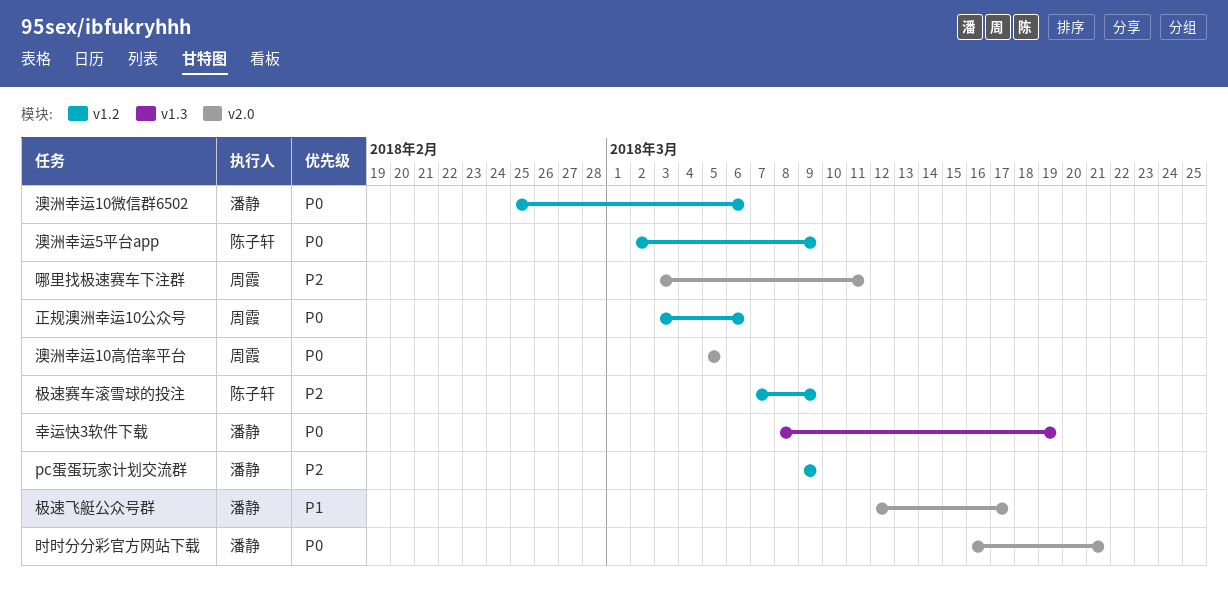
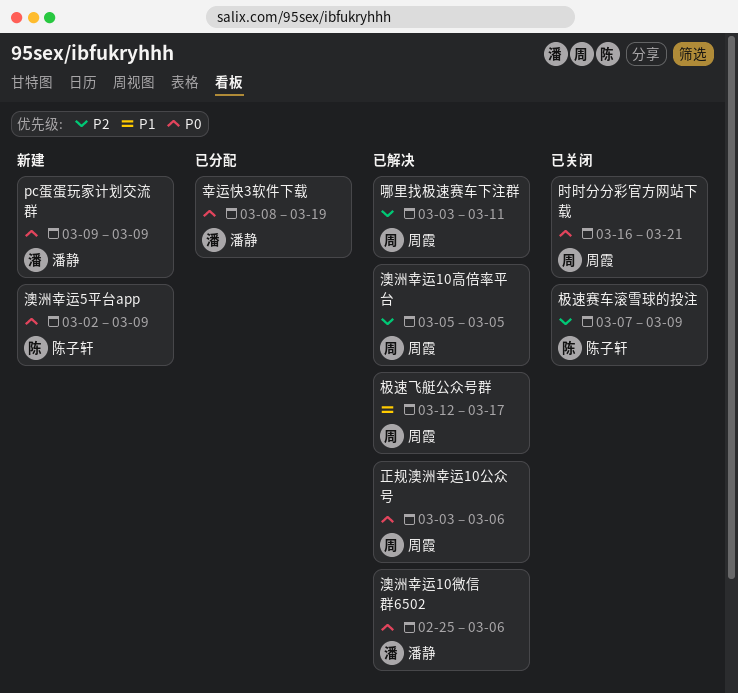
pc蛋蛋玩家计划交流群, priority: P2 -> P0
时时分分彩官方网站下载, owner: 潘静 -> 周霞
极速飞艇公众号群, owner: 潘静 -> 周霞
澳洲幸运10高倍率平台, priority: P0 -> P2

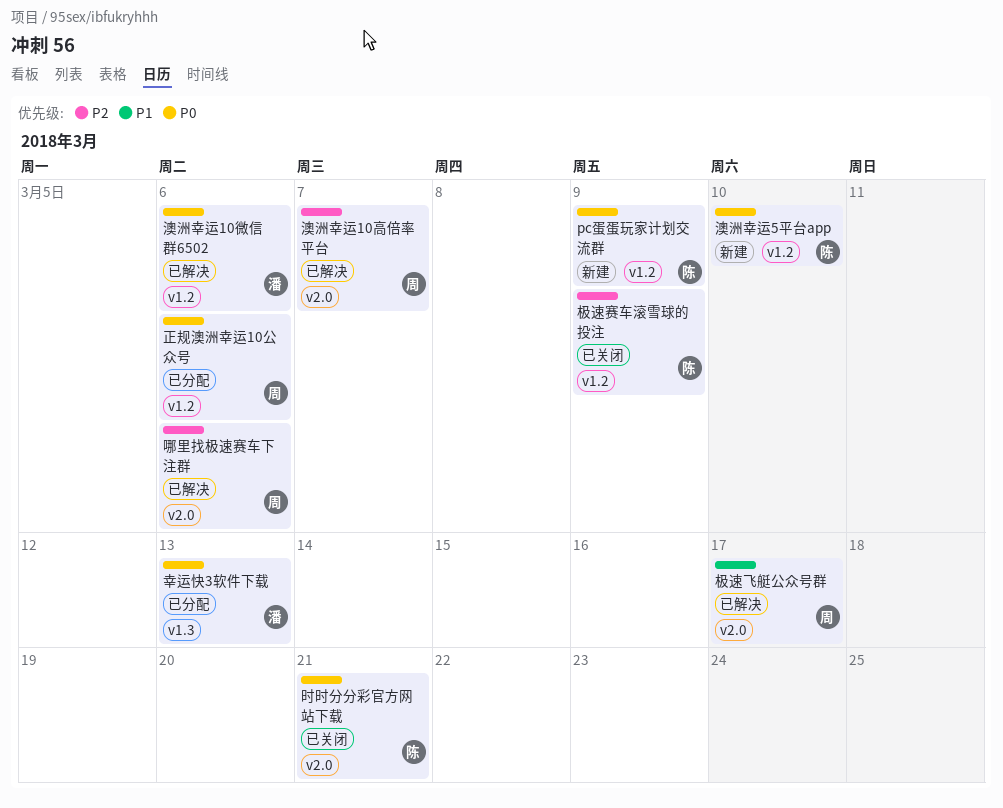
pc蛋蛋玩家计划交流群, owner: 潘静 -> 陈子轩
哪里找极速赛车下注群, due: Mar 11 -> Mar 6
幸运快3软件下载, due: Mar 19 -> Mar 13
时时分分彩官方网站下载, owner: 周霞 -> 陈子轩
正规澳洲幸运10公众号, status: 已解决 -> 已分配
澳洲幸运10高倍率平台, due: Mar 5 -> Mar 7
澳洲幸运5平台app, due: Mar 9 -> Mar 10

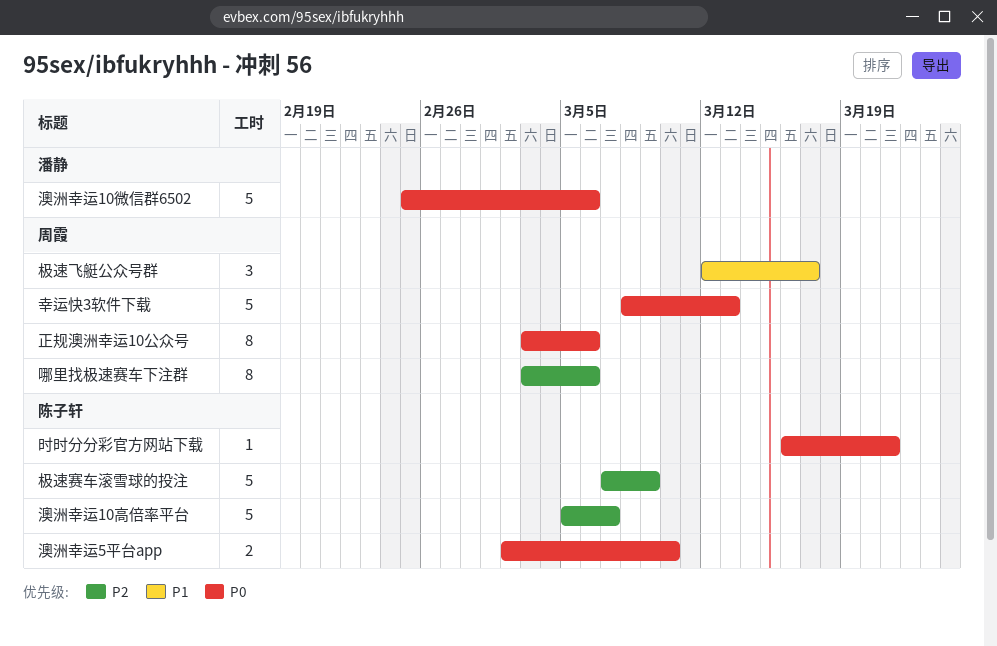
pc蛋蛋玩家计划交流群: present -> none
幸运快3软件下载, owner: 潘静 -> 周霞
澳洲幸运10高倍率平台, owner: 周霞 -> 陈子轩

